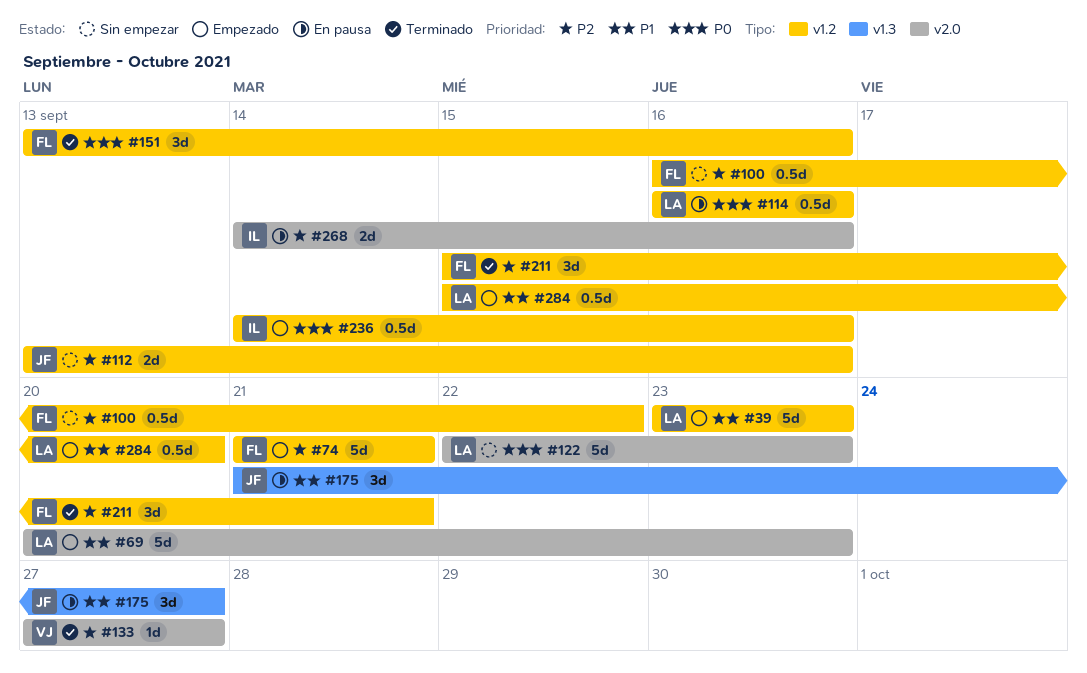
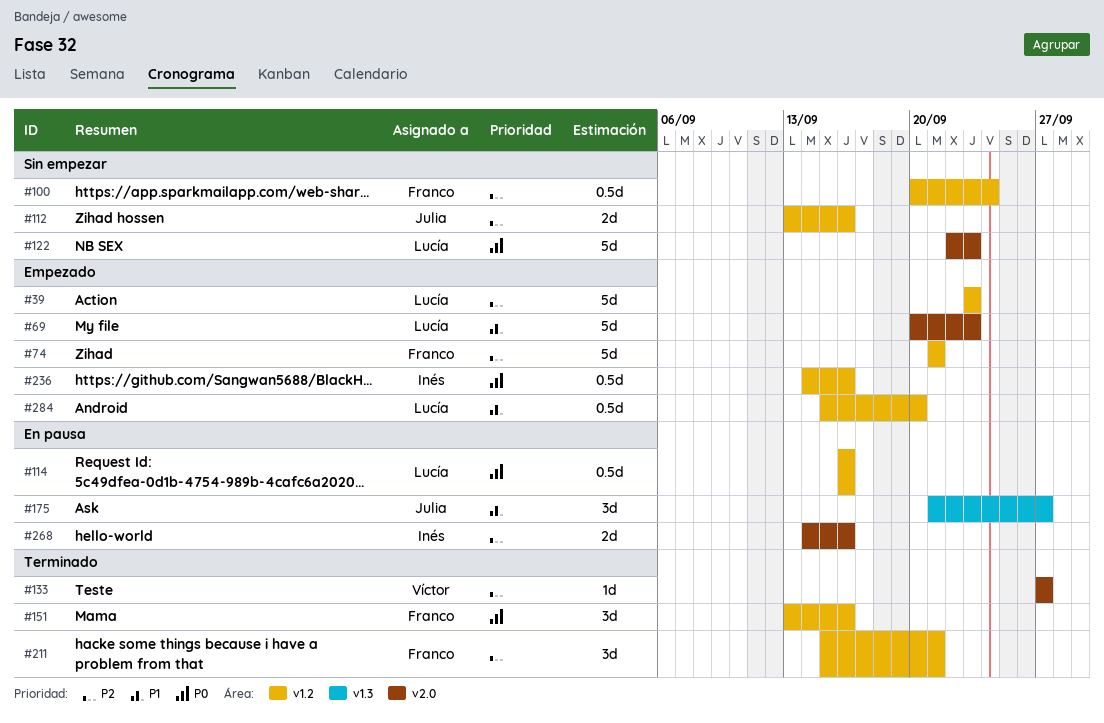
#39, priority: P1 -> P2
#100, start: Sep 16 -> Sep 20
#100, due: Sep 22 -> Sep 24

